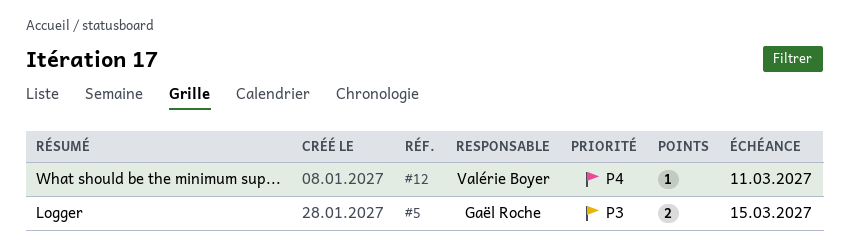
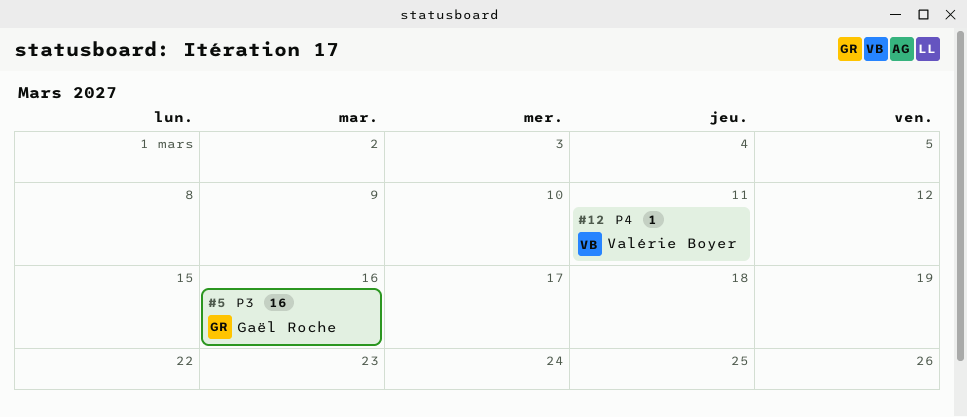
#5, estimate: 2 -> 16
#5, due: Mar 15 -> Mar 16

